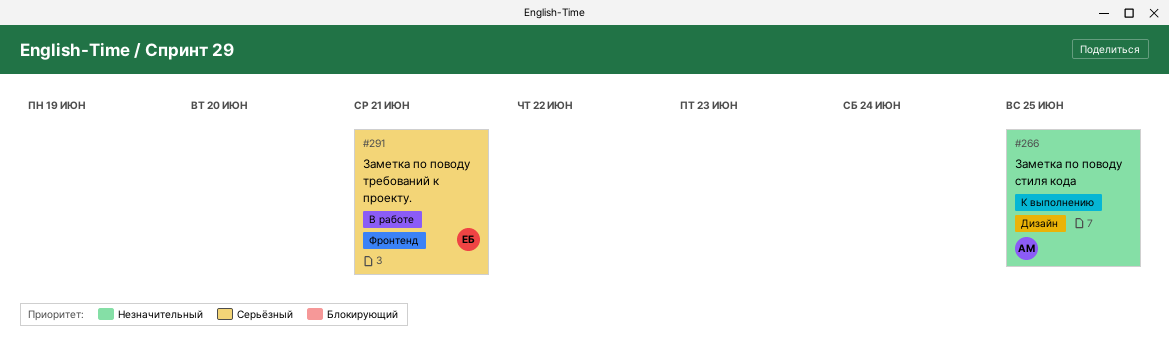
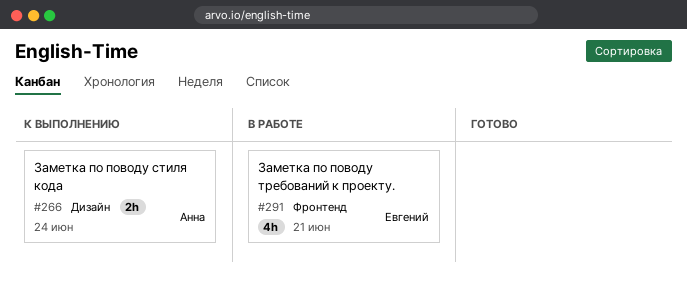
#266, due: Jun 25 -> Jun 24

